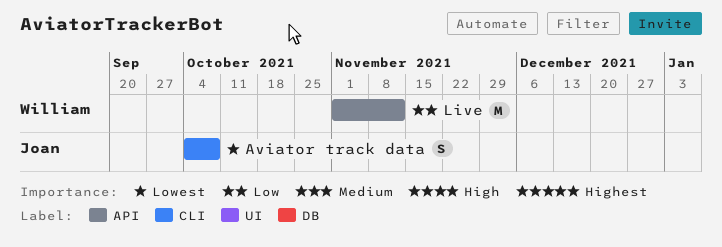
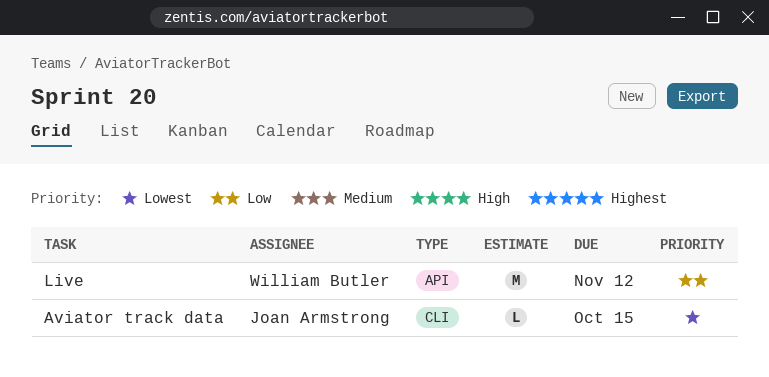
Aviator track data, estimate: S -> L
Aviator track data, due: Oct 8 -> Oct 15

